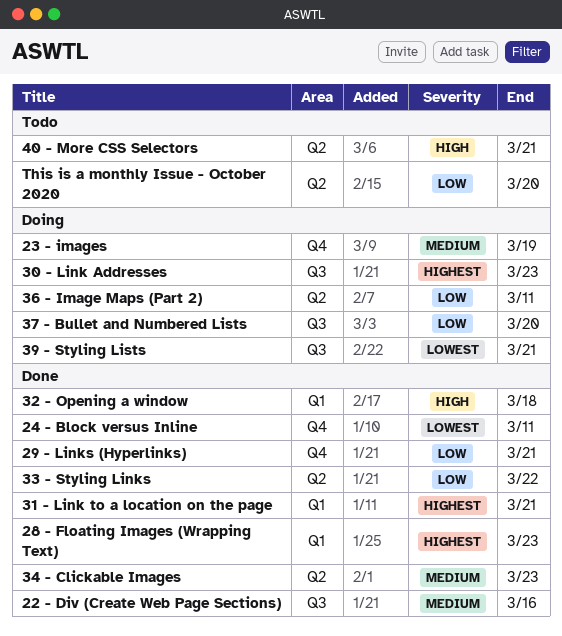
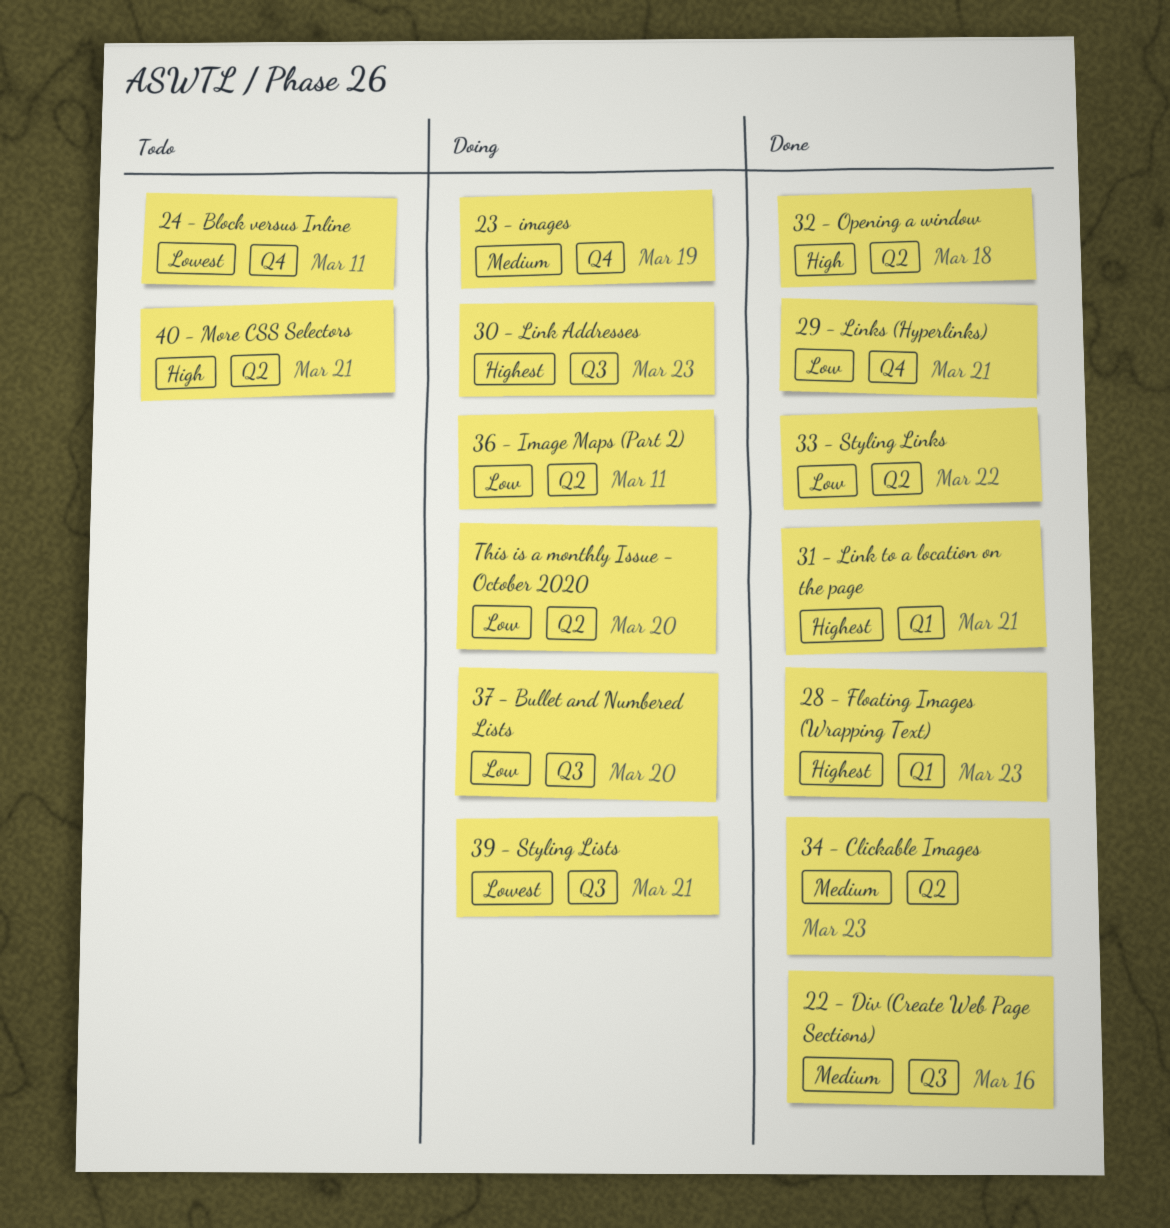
24 - Block versus Inline, status: Done -> Todo
32 - Opening a window, label: Q1 -> Q2
This is a monthly Issue - October 2020, status: Todo -> Doing

